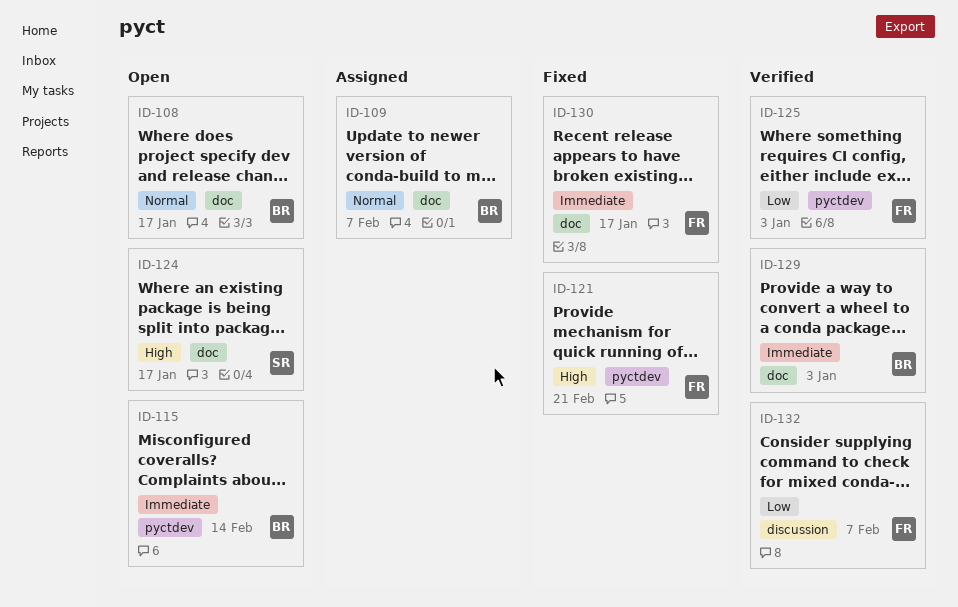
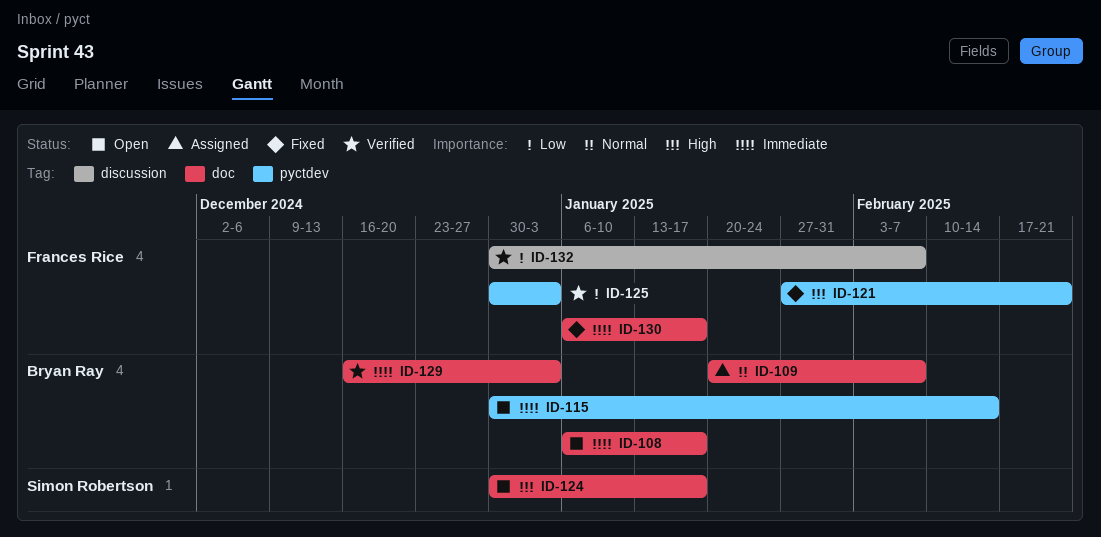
ID-108, priority: Normal -> Immediate

